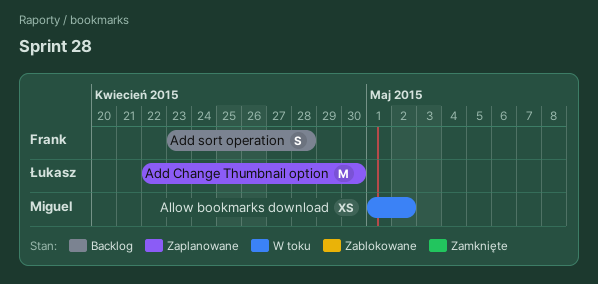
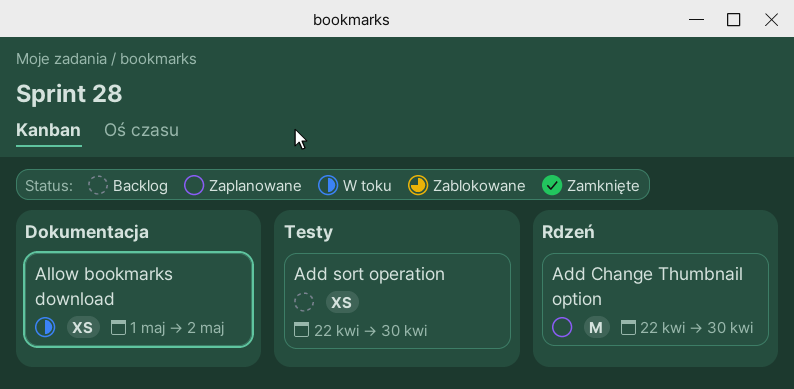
Add sort operation, estimate: S -> XS
Add sort operation, start: Apr 23 -> Apr 22
Add sort operation, due: Apr 28 -> Apr 30

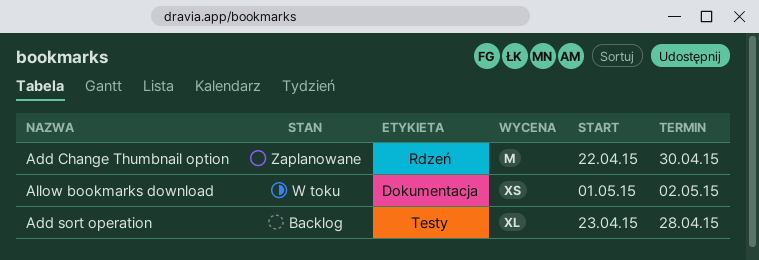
Add sort operation, estimate: XS -> XL
Add sort operation, start: Apr 22 -> Apr 23
Add sort operation, due: Apr 30 -> Apr 28

